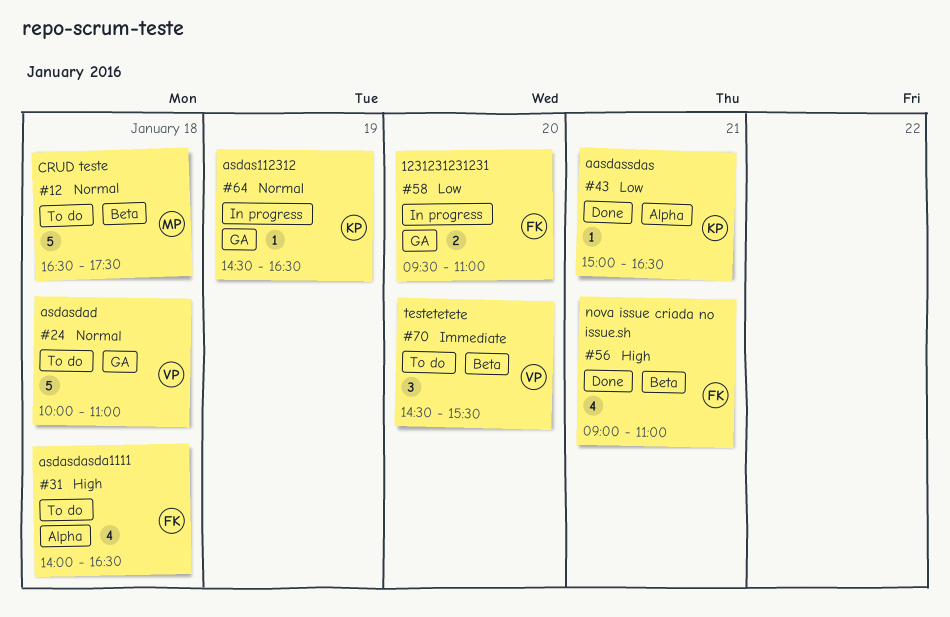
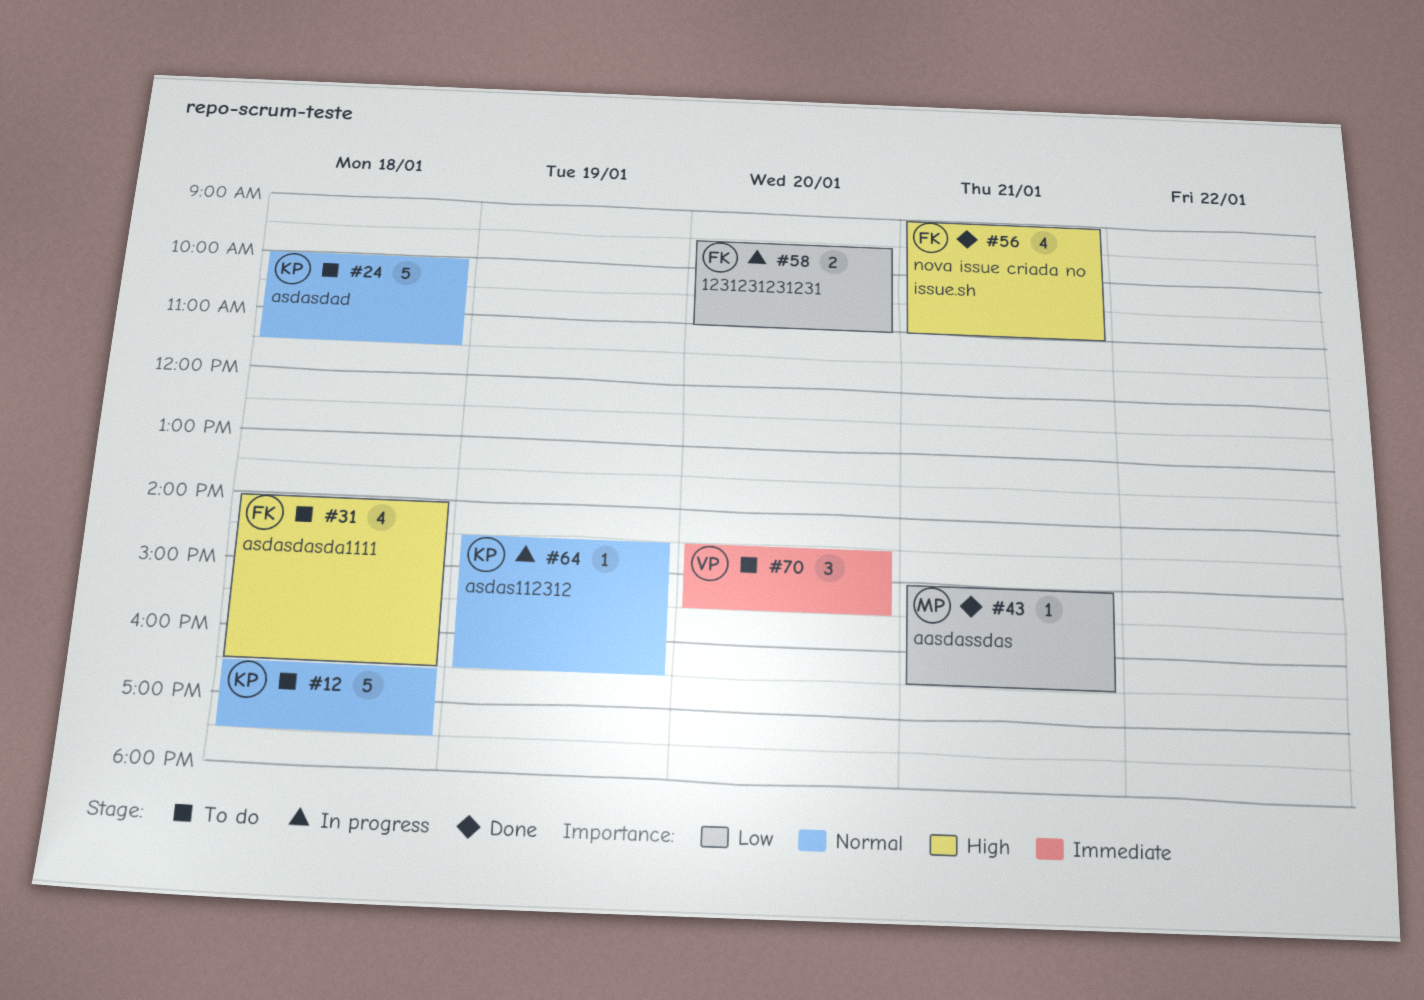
#12, owner: MP -> KP
#24, owner: VP -> KP
#24, ends: 11:00 -> 11:30
#43, owner: KP -> MP

